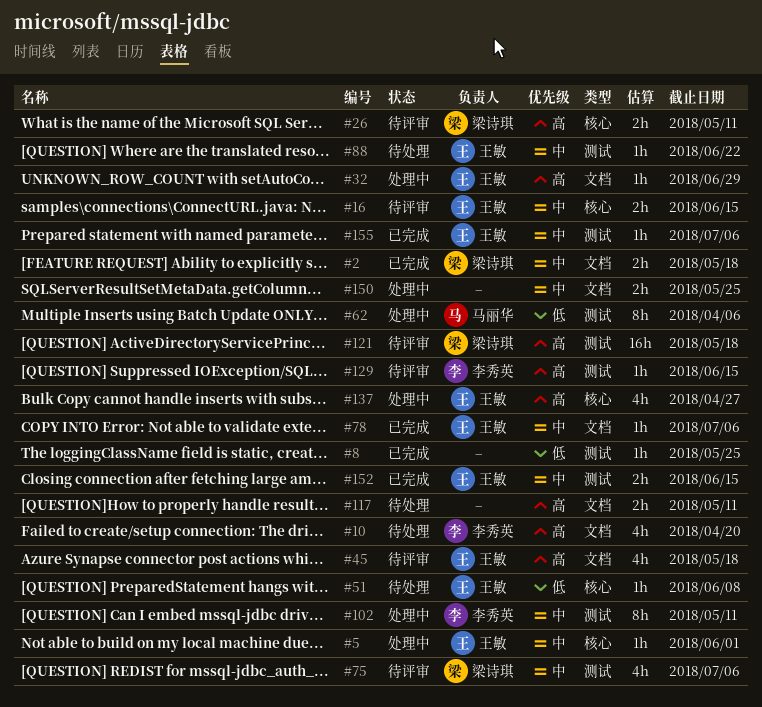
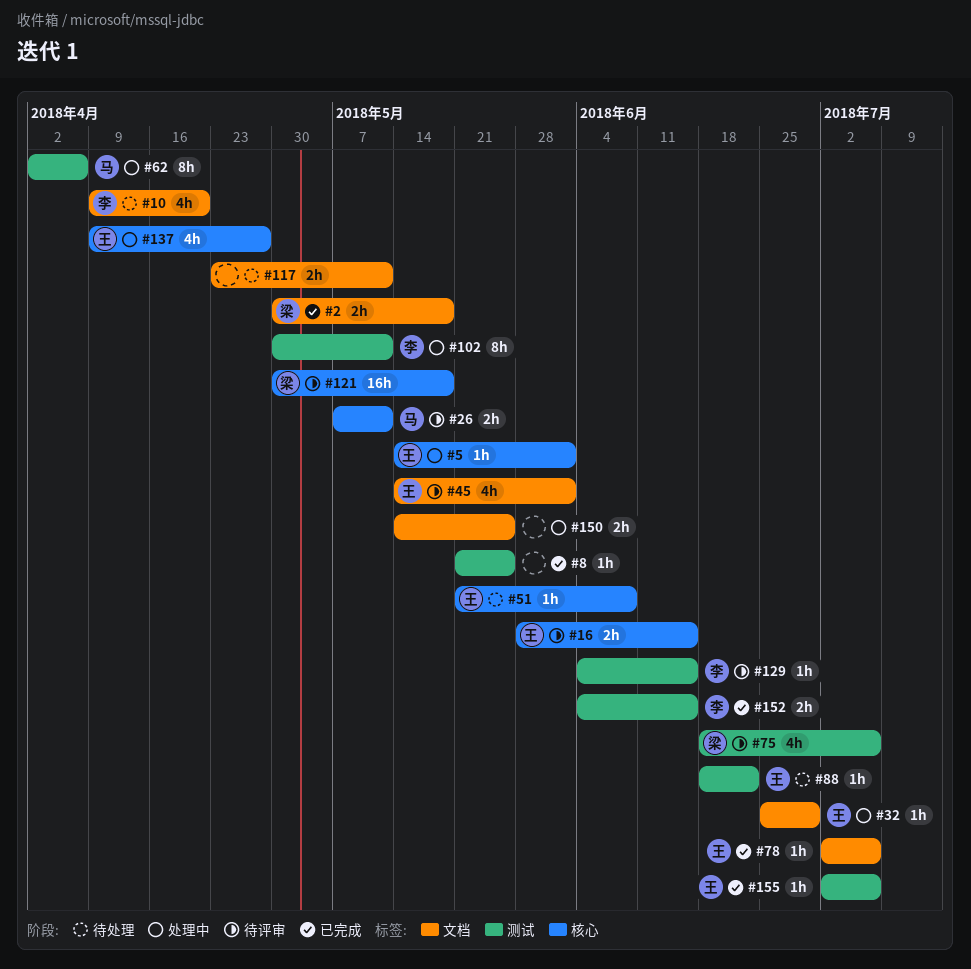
#26, owner: 梁诗琪 -> 马丽华
#45, due: May 18 -> Jun 1
#121, label: 测试 -> 核心
#152, owner: 王敏 -> 李秀英

